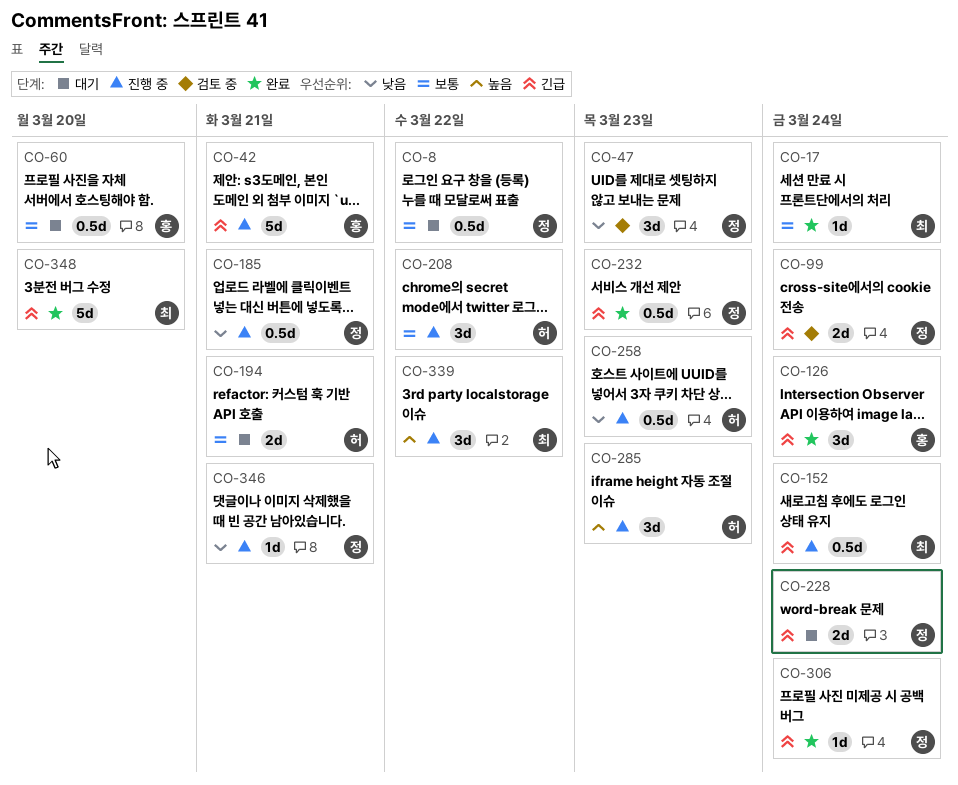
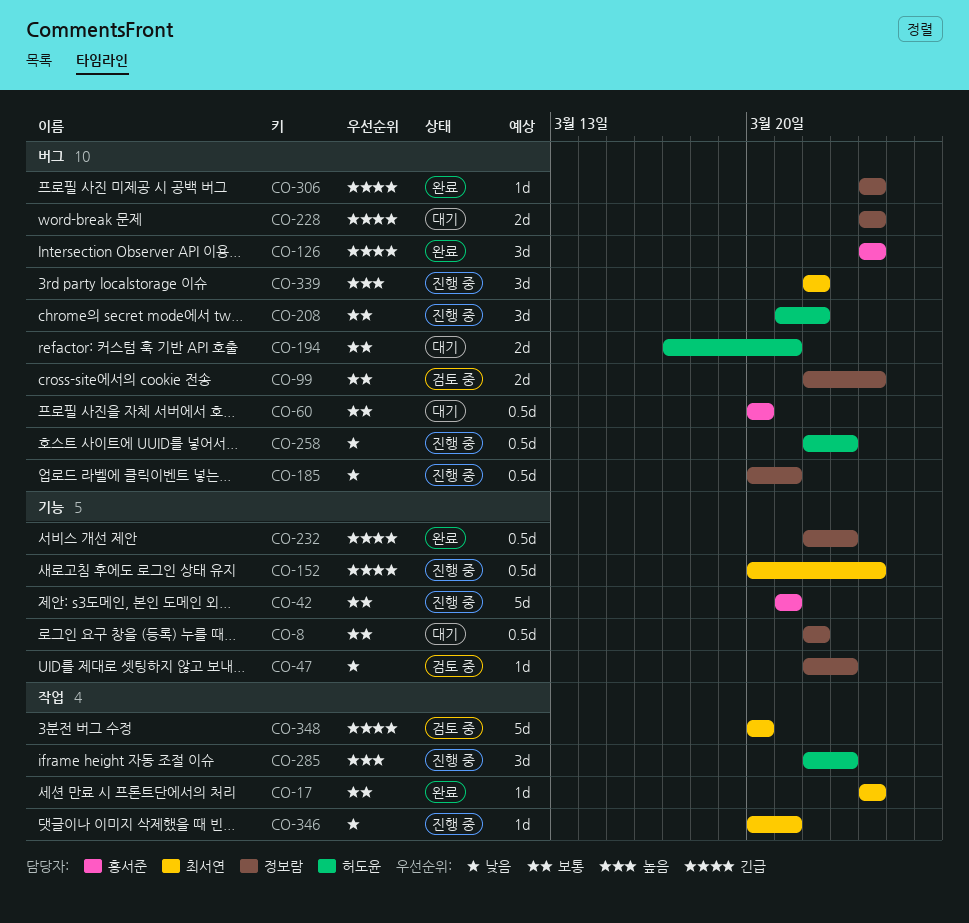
CO-42, priority: 긴급 -> 보통
CO-47, estimate: 3d -> 1d
CO-99, priority: 긴급 -> 보통
CO-346, owner: 정보람 -> 최서연
CO-348, status: 완료 -> 검토 중

